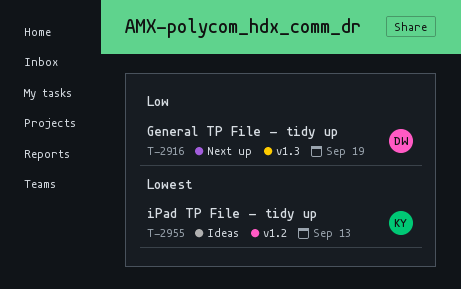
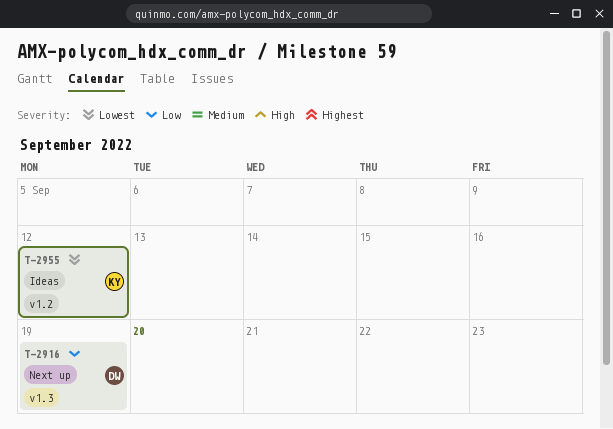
T-2955, due: Sep 13 -> Sep 12

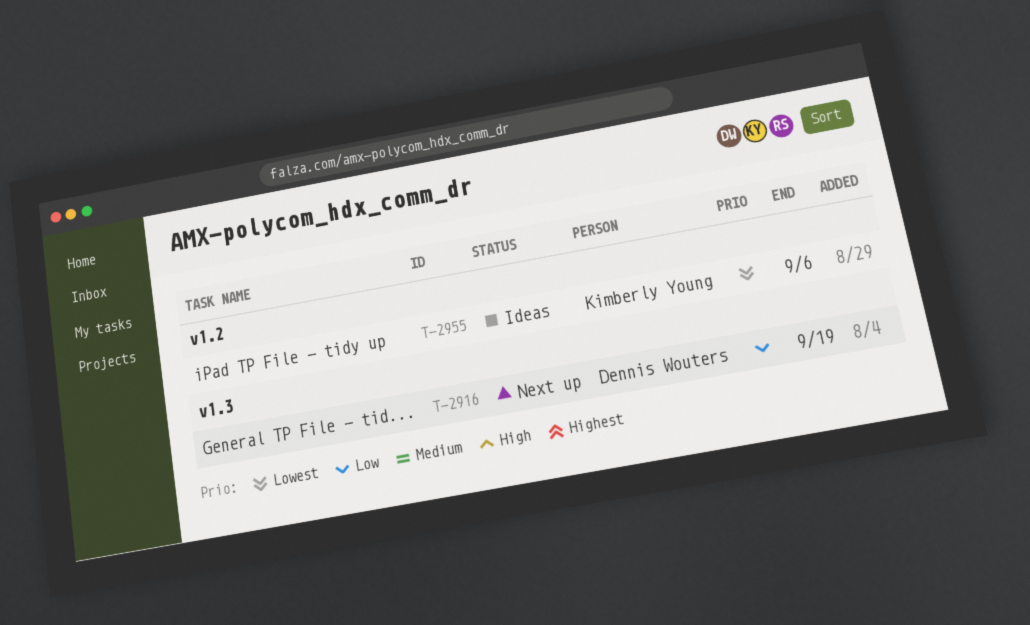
T-2955, due: Sep 12 -> Sep 6

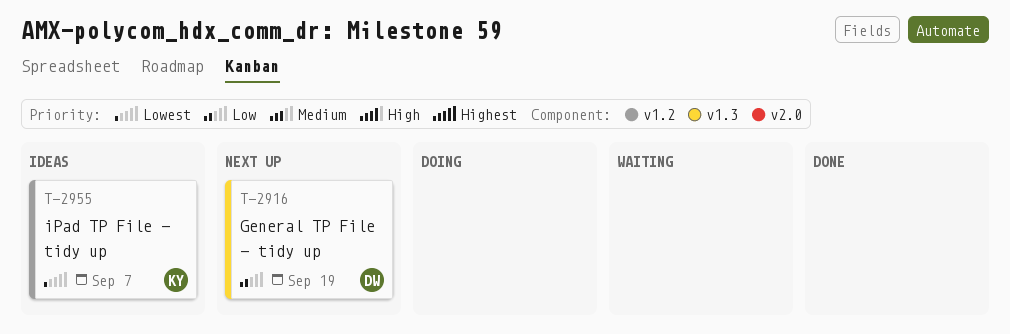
T-2955, due: Sep 6 -> Sep 7

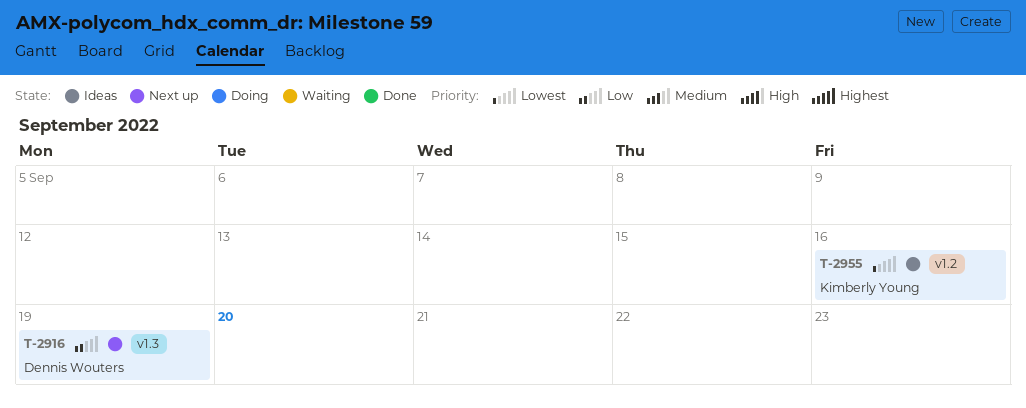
T-2955, due: Sep 7 -> Sep 16

